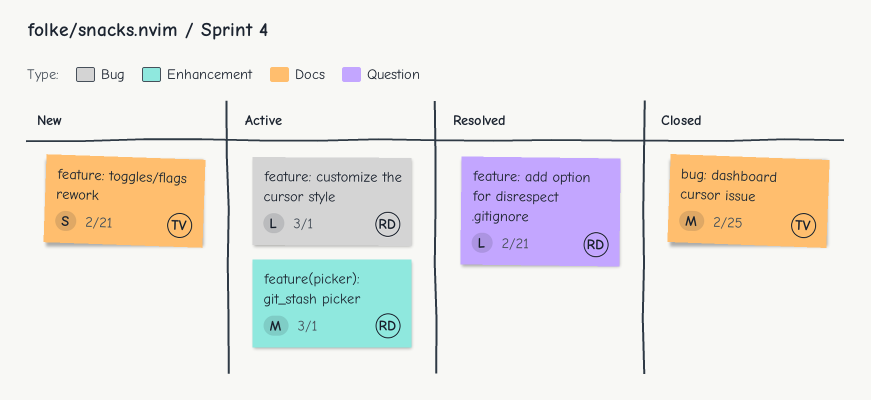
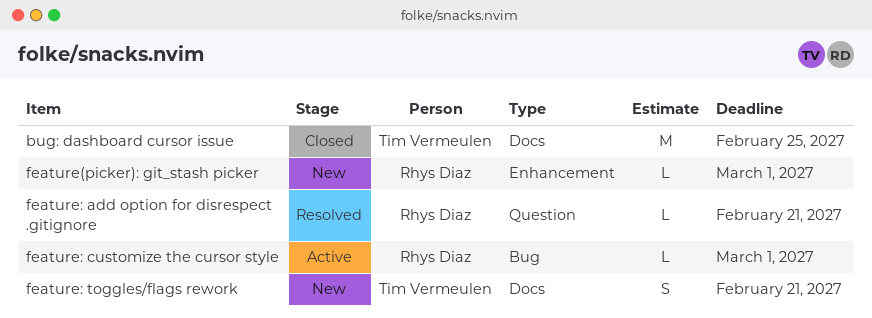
feature(picker): git_stash picker, status: Active -> New
feature(picker): git_stash picker, estimate: M -> L

